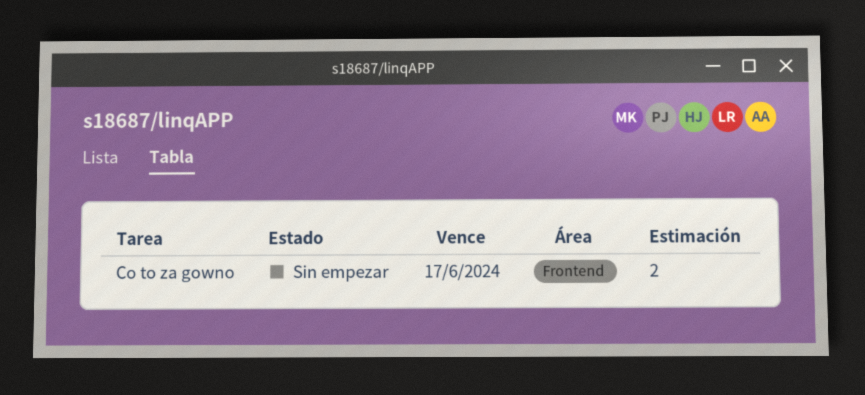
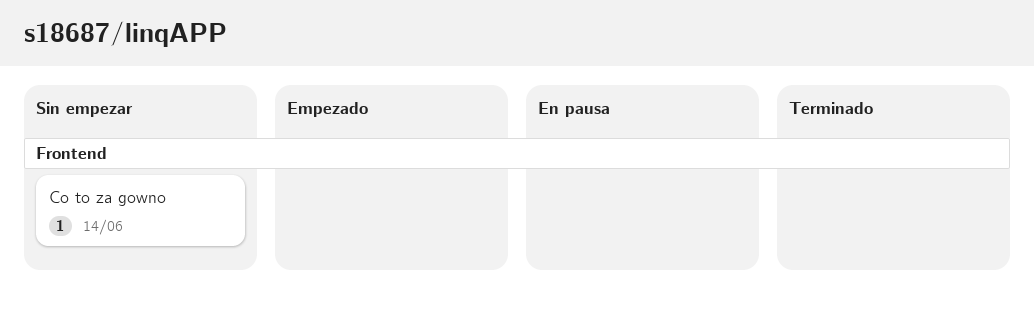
Co to za gowno, estimate: 2 -> 1
Co to za gowno, due: Jun 17 -> Jun 14

